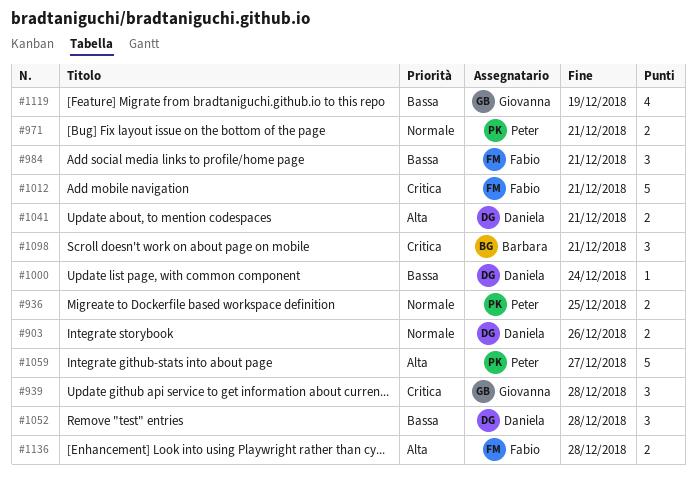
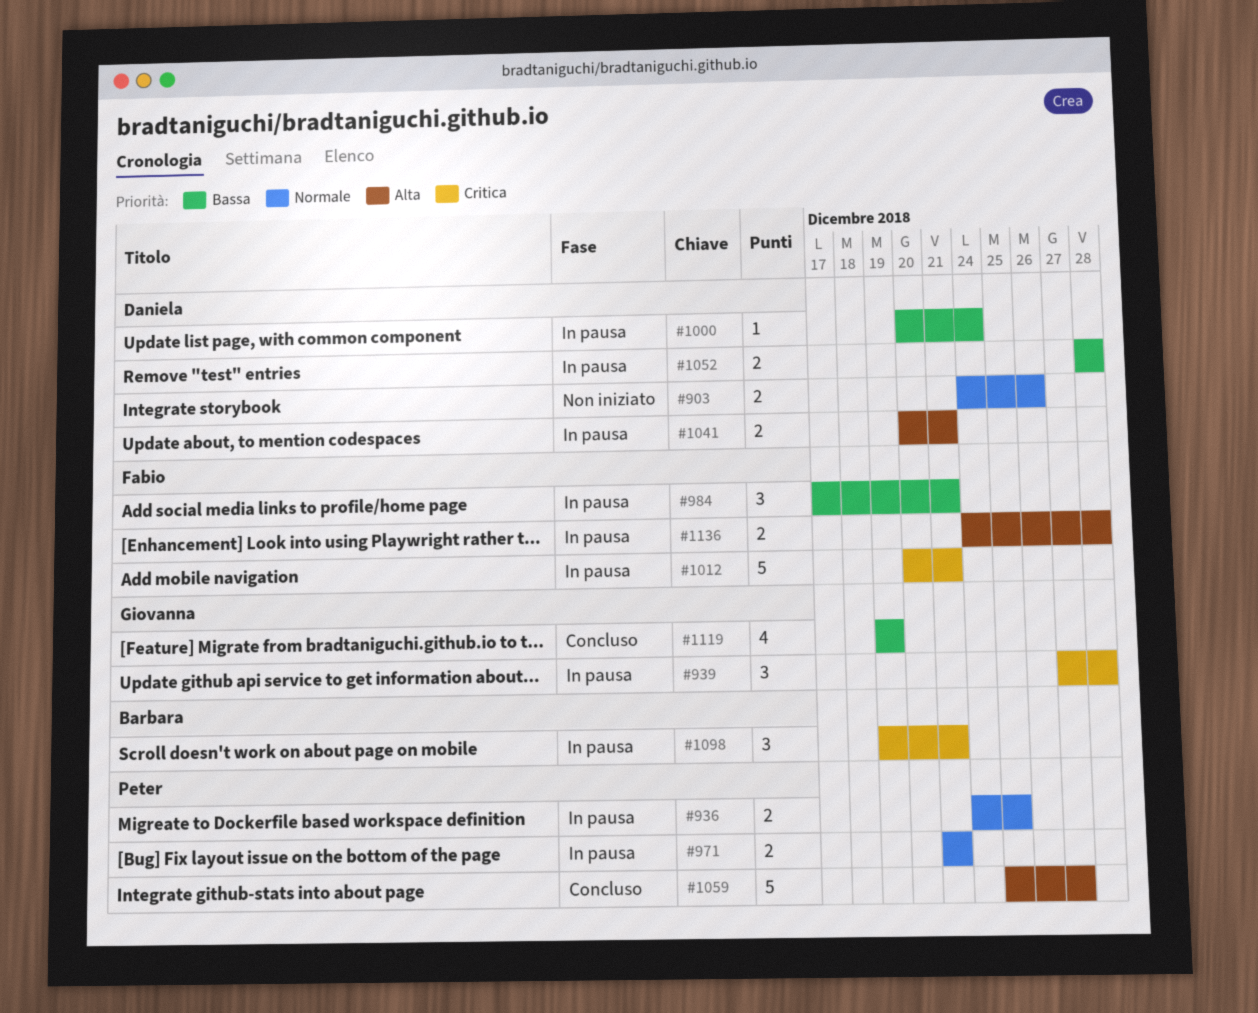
#1052, estimate: 3 -> 2

